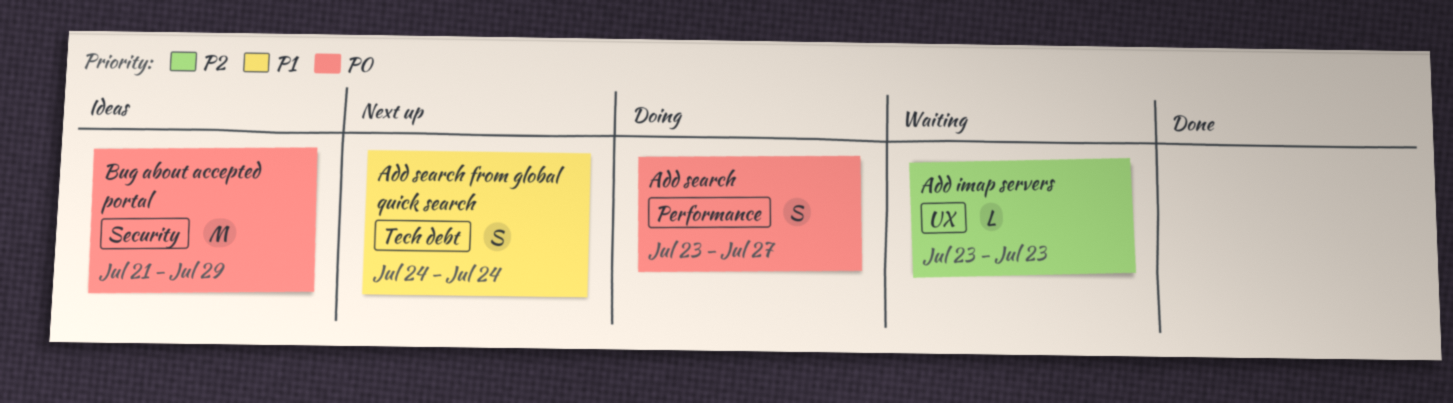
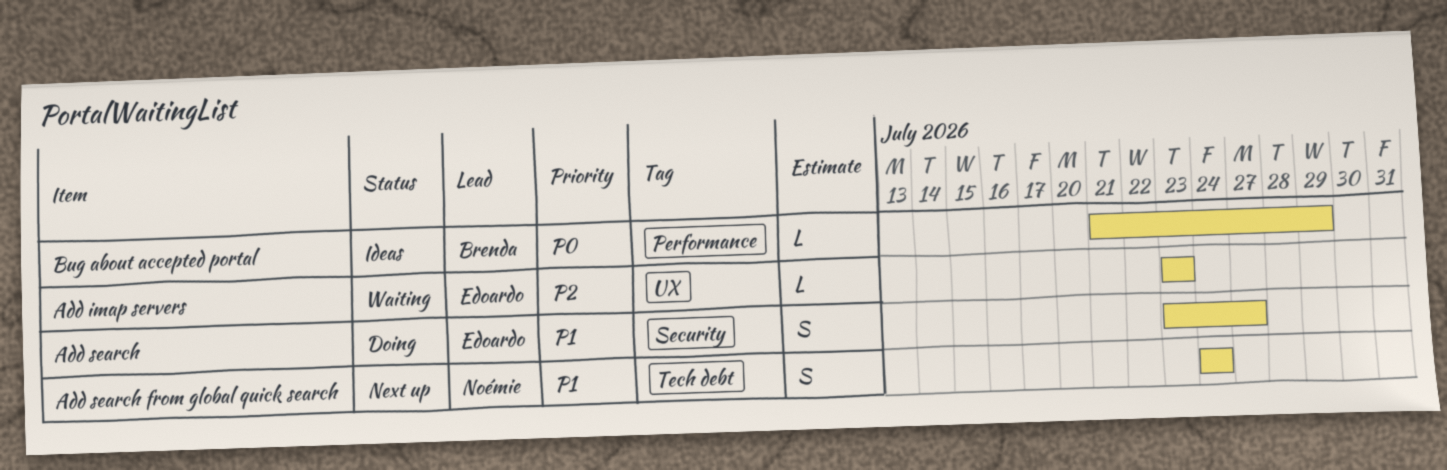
Add search, priority: P0 -> P1
Add search, label: Performance -> Security
Bug about accepted portal, label: Security -> Performance
Bug about accepted portal, estimate: M -> L

